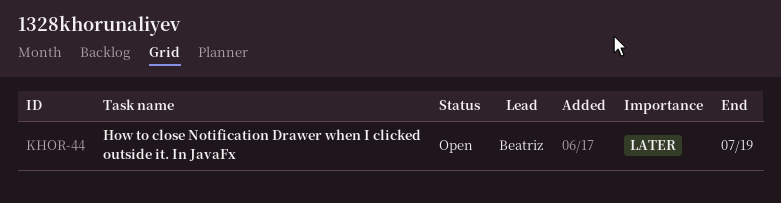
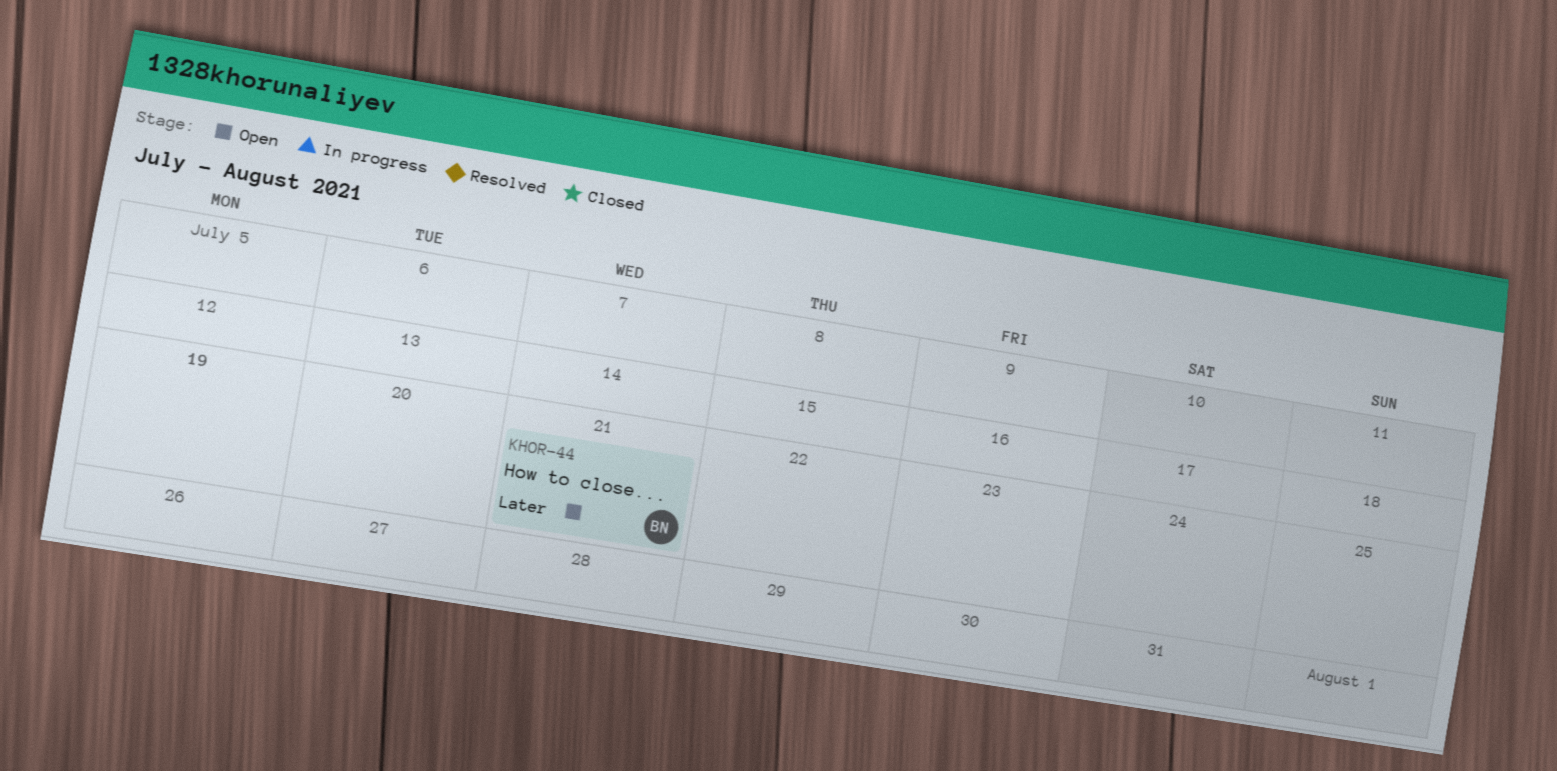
KHOR-44, due: Jul 19 -> Jul 21

